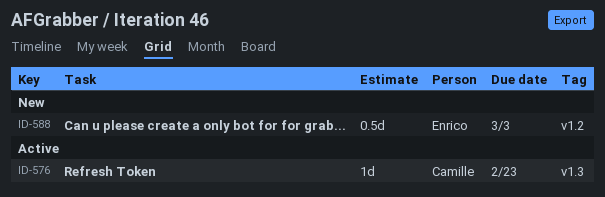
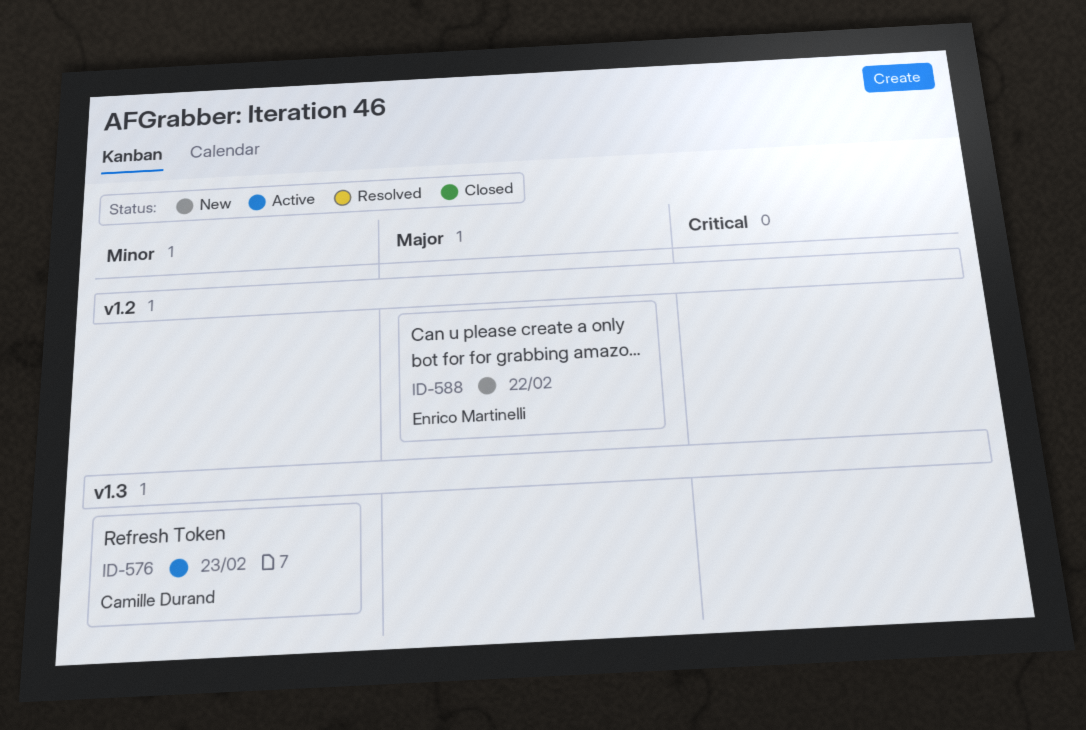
ID-588, due: Mar 3 -> Feb 22

